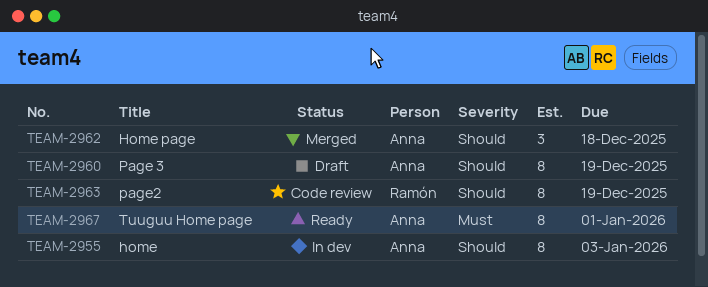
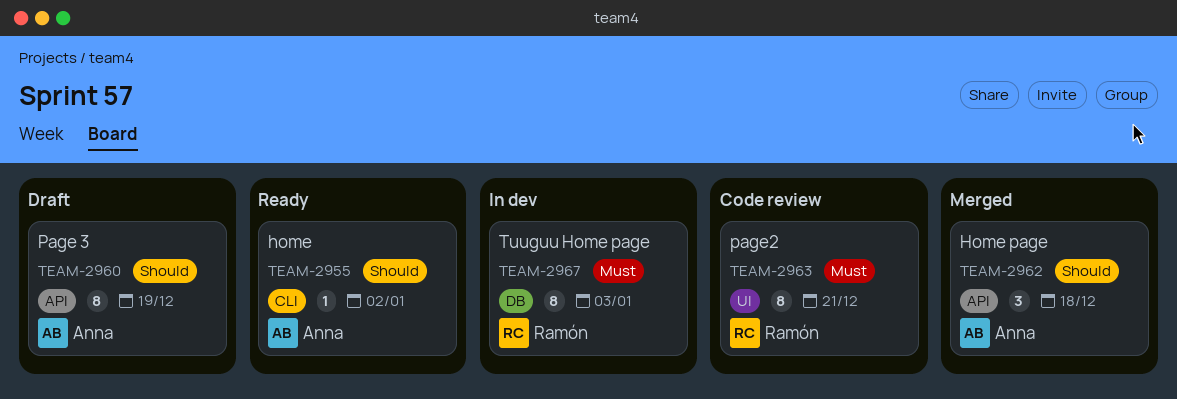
TEAM-2955, status: In dev -> Ready
TEAM-2955, estimate: 8 -> 1
TEAM-2955, due: Jan 3 -> Jan 2
TEAM-2963, priority: Should -> Must
TEAM-2963, due: Dec 19 -> Dec 21
TEAM-2967, status: Ready -> In dev
TEAM-2967, owner: Anna -> Ramón
TEAM-2967, due: Jan 1 -> Jan 3

